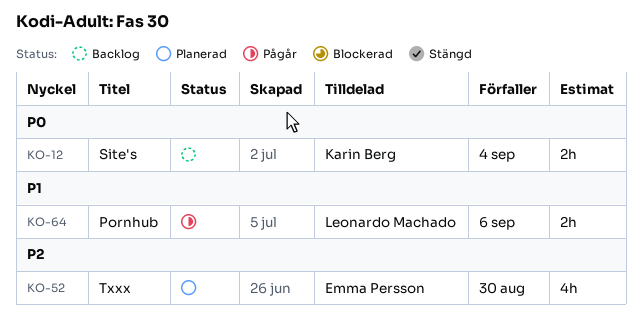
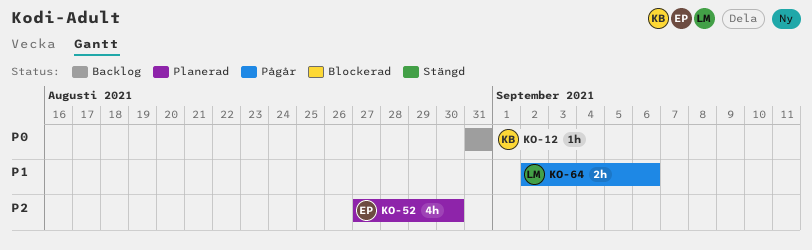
KO-12, estimate: 2h -> 1h
KO-12, due: Sep 4 -> Aug 31

